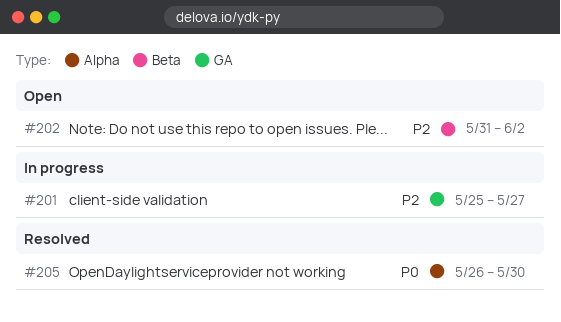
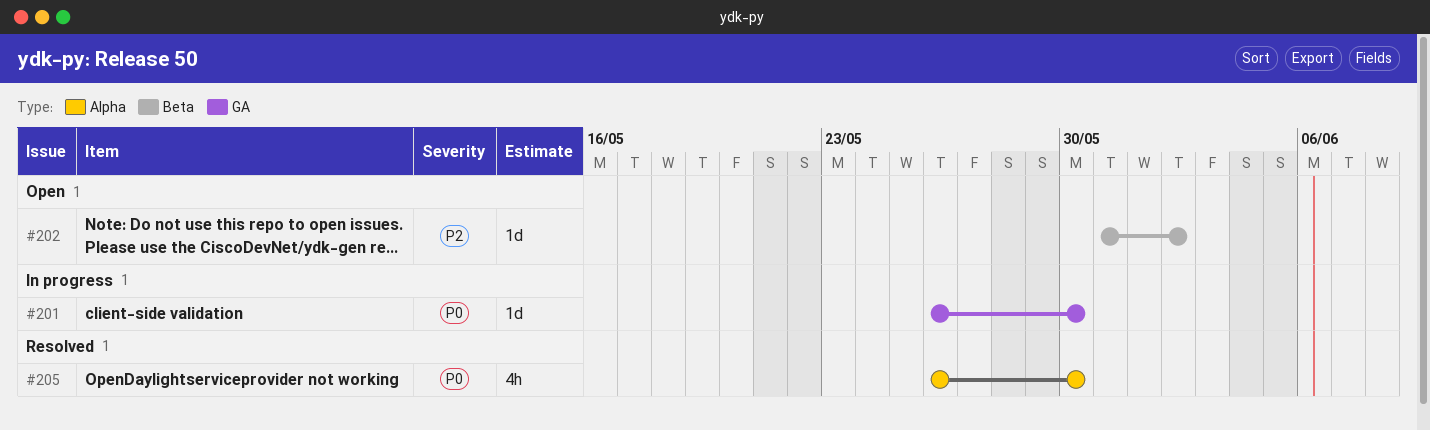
#201, priority: P2 -> P0
#201, start: May 25 -> May 26
#201, due: May 27 -> May 30

